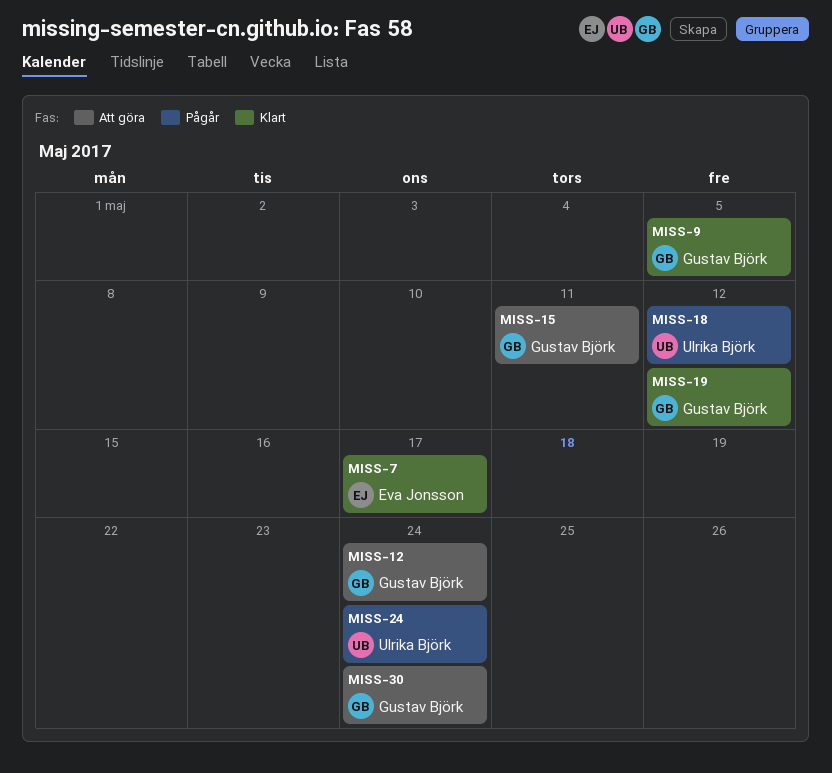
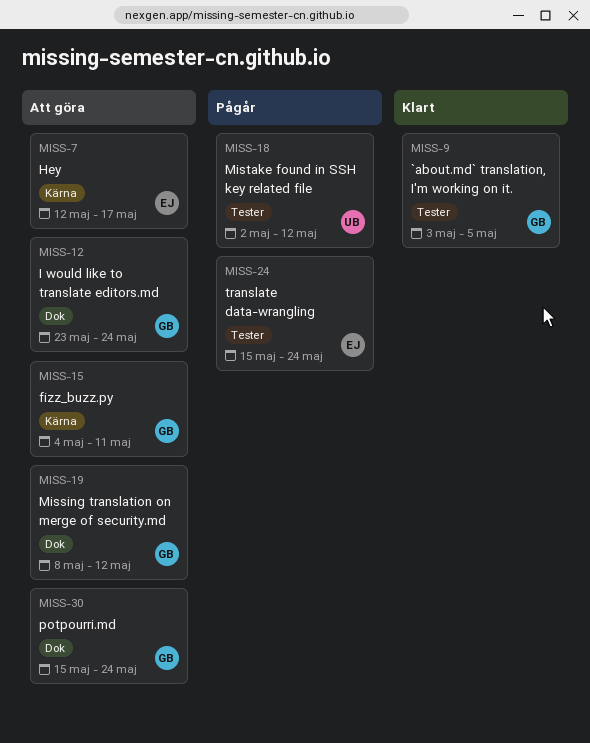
MISS-7, status: Klart -> Att göra
MISS-19, status: Klart -> Att göra
MISS-24, owner: Ulrika Björk -> Eva Jonsson

